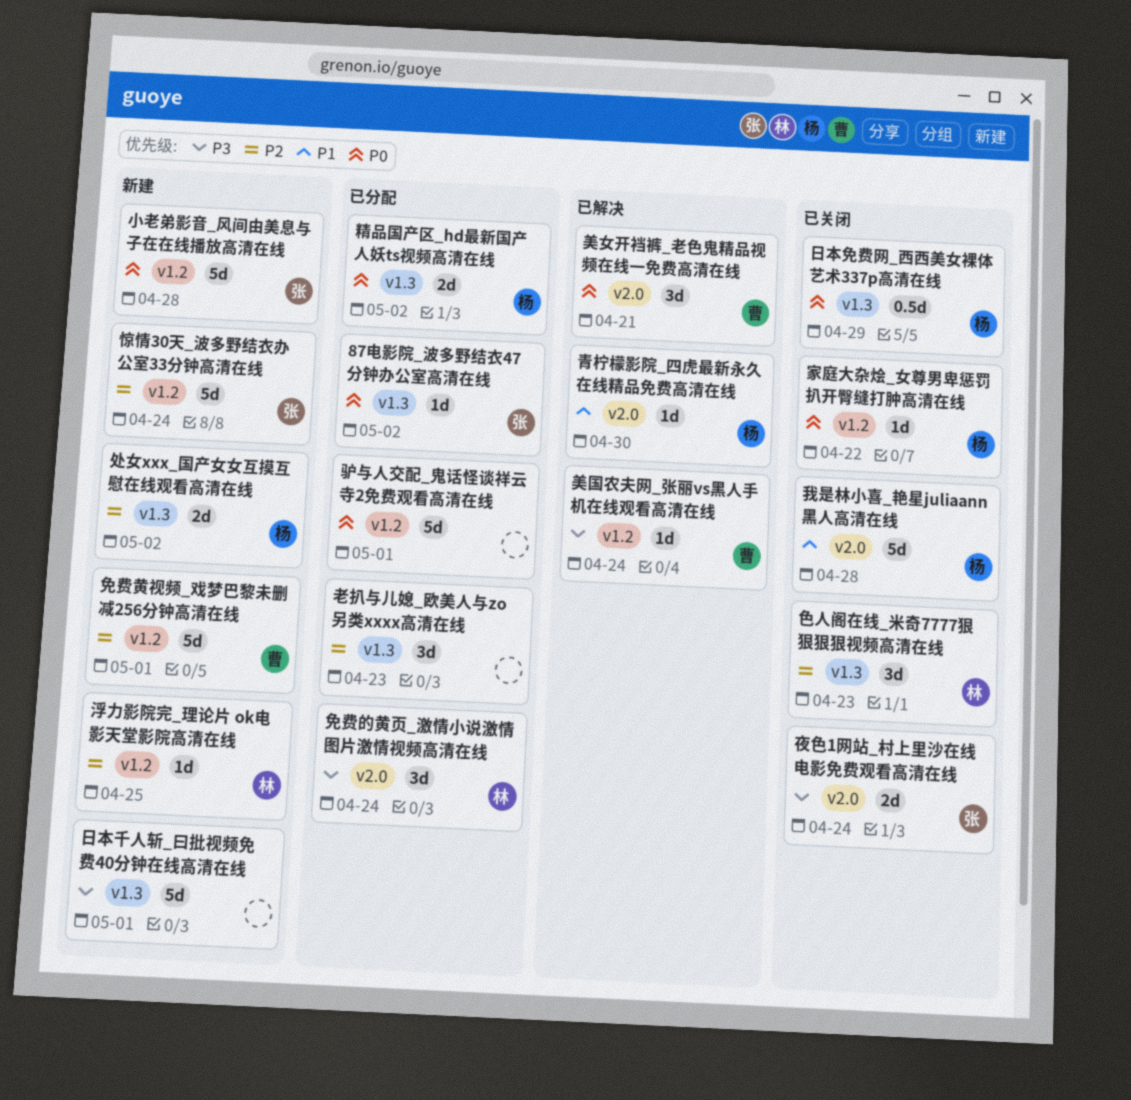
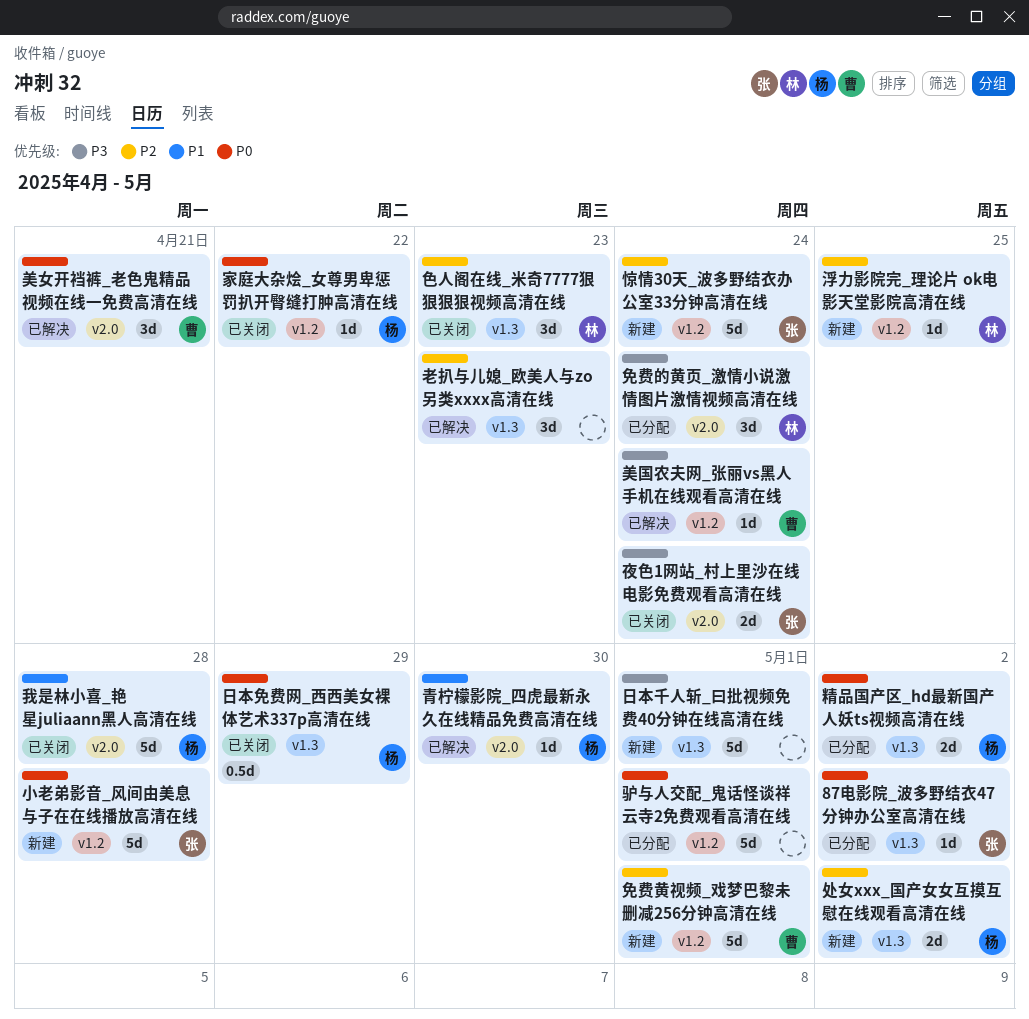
老扒与儿媳_欧美人与zo另类xxxx高清在线, status: 已分配 -> 已解决

